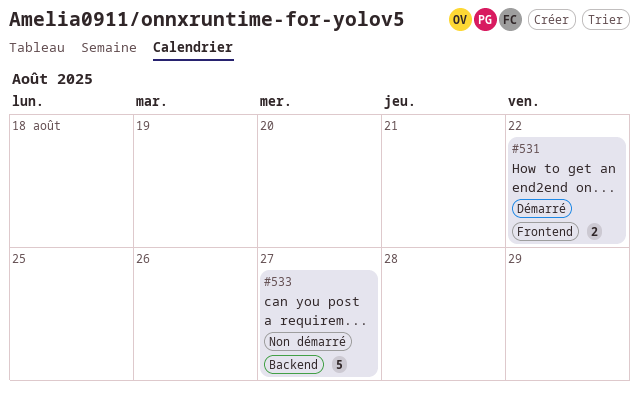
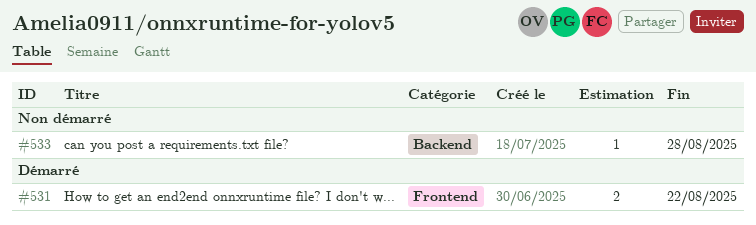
#533, estimate: 5 -> 1
#533, due: Aug 27 -> Aug 28

